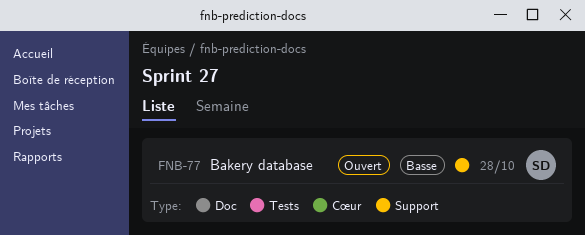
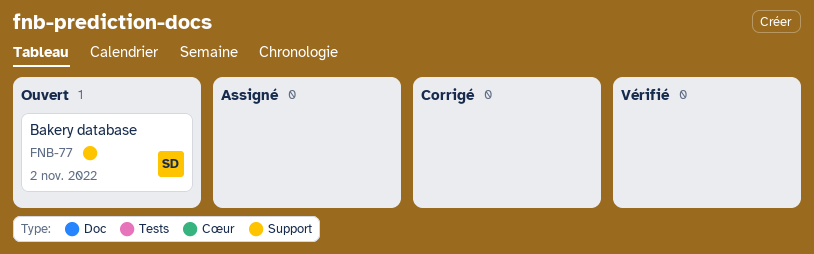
FNB-77, due: Oct 28 -> Nov 2

